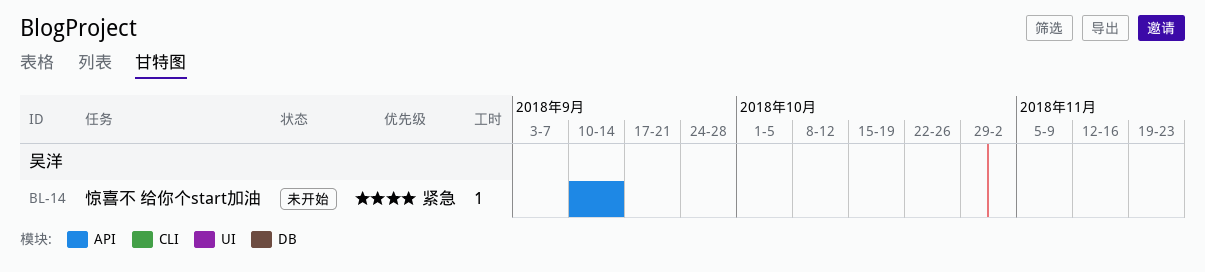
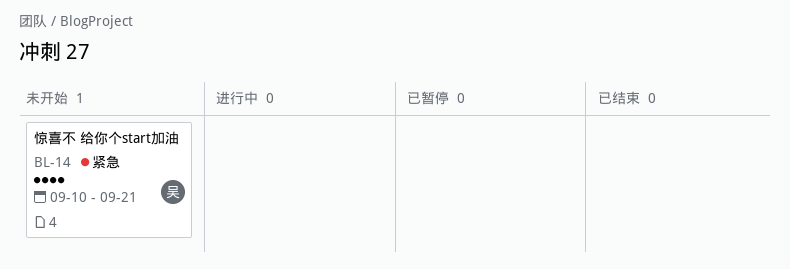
BL-14, estimate: 1 -> 4
BL-14, due: Sep 14 -> Sep 21

